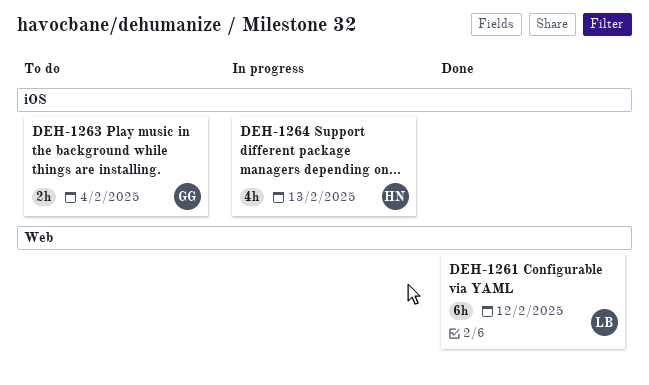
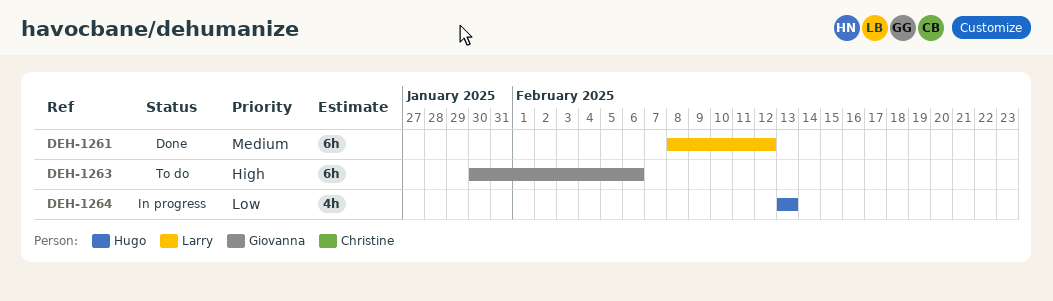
DEH-1263, estimate: 2h -> 6h
DEH-1263, due: Feb 4 -> Feb 6

